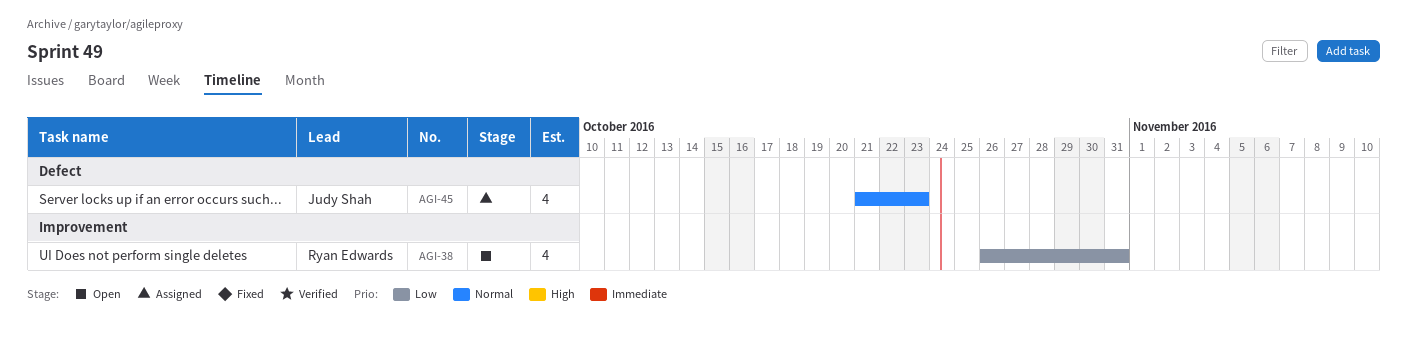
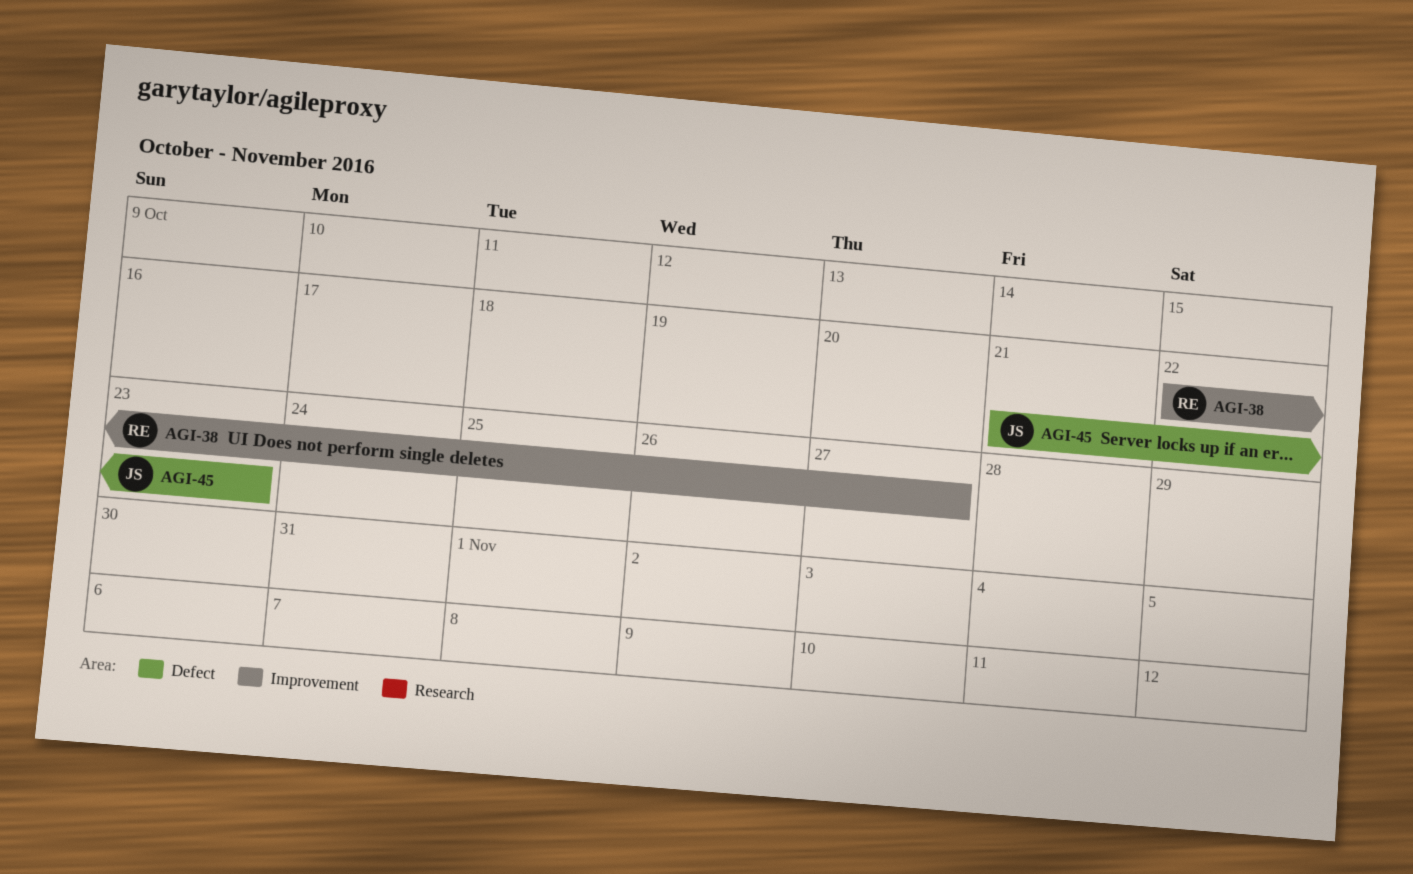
AGI-38, start: Oct 26 -> Oct 22
AGI-38, due: Oct 31 -> Oct 27

